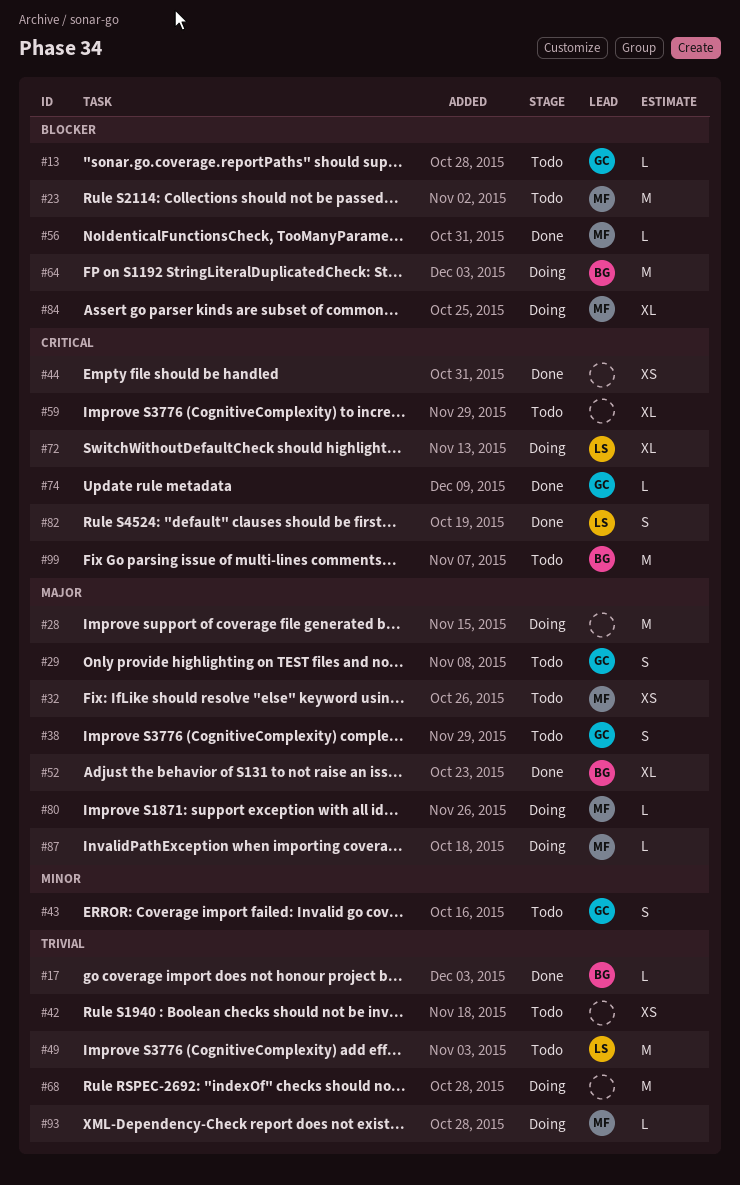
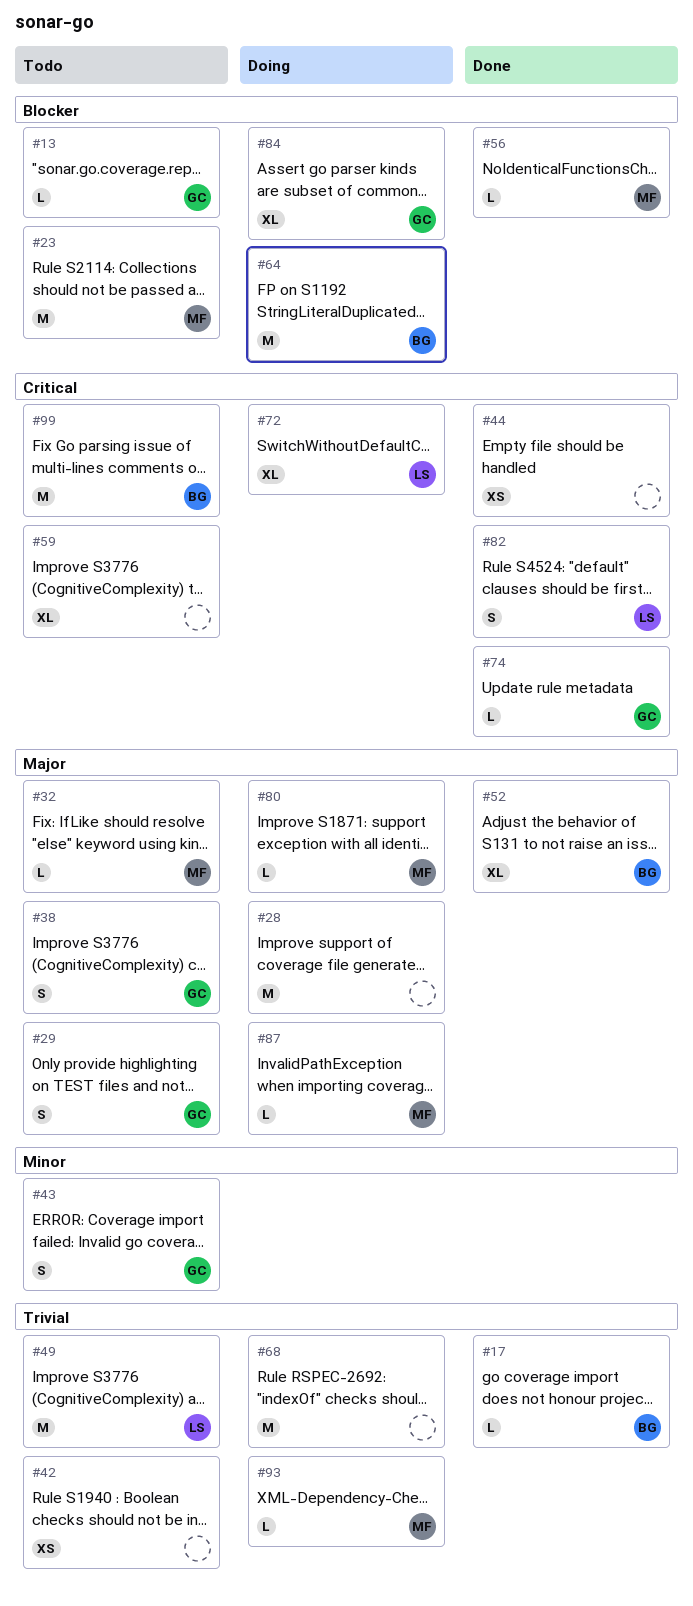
#32, estimate: XS -> L
#84, owner: MF -> GC

